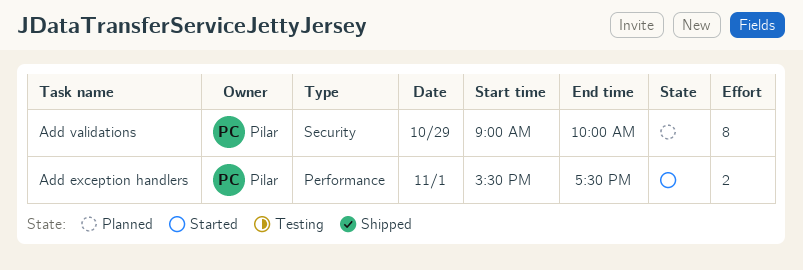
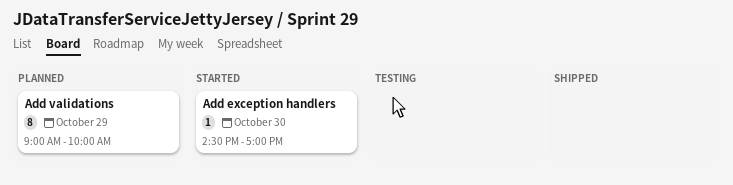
Add exception handlers, estimate: 2 -> 1
Add exception handlers, day: Nov 1 -> Oct 30
Add exception handlers, begins: 15:30 -> 14:30
Add exception handlers, ends: 17:30 -> 17:00

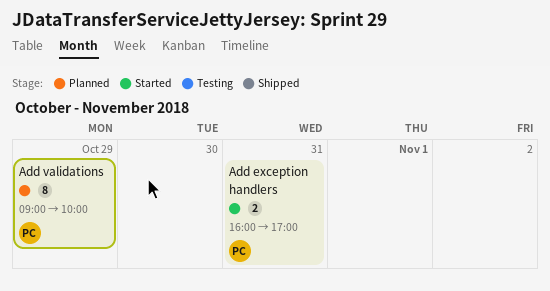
Add exception handlers, estimate: 1 -> 2
Add exception handlers, day: Oct 30 -> Oct 31
Add exception handlers, begins: 14:30 -> 16:00

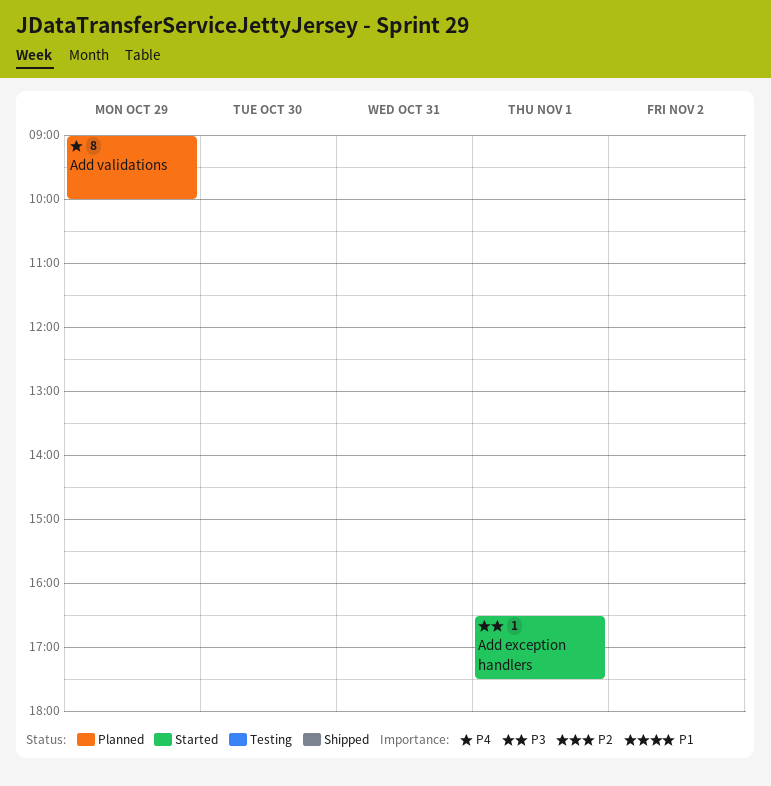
Add exception handlers, estimate: 2 -> 1
Add exception handlers, day: Oct 31 -> Nov 1
Add exception handlers, begins: 16:00 -> 16:30
Add exception handlers, ends: 17:00 -> 17:30

